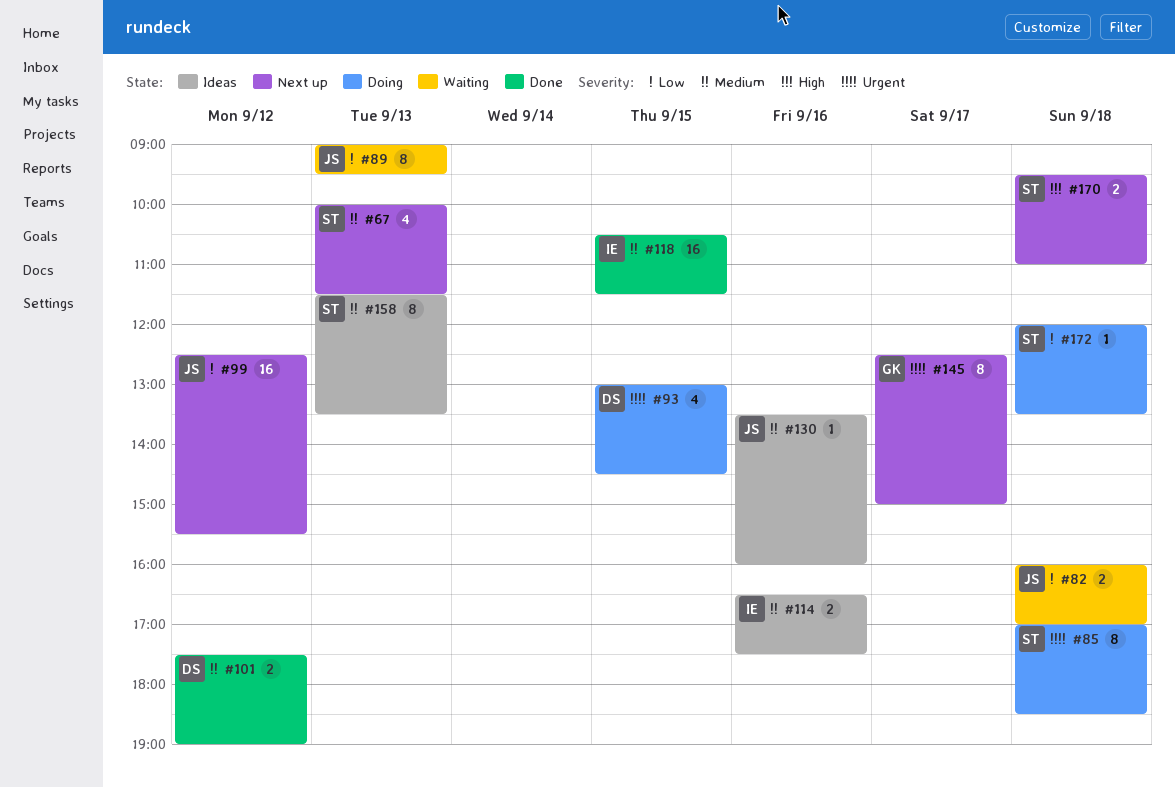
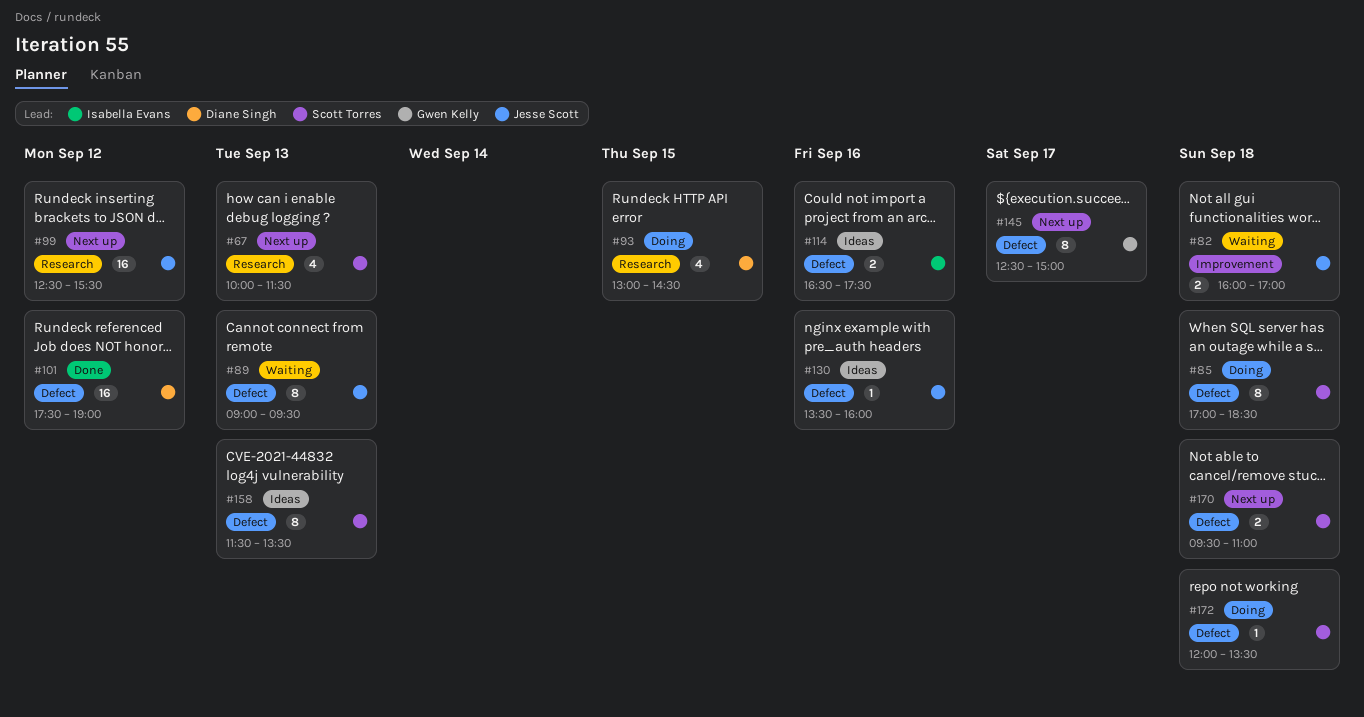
#101, estimate: 2 -> 16
#118: present -> none

